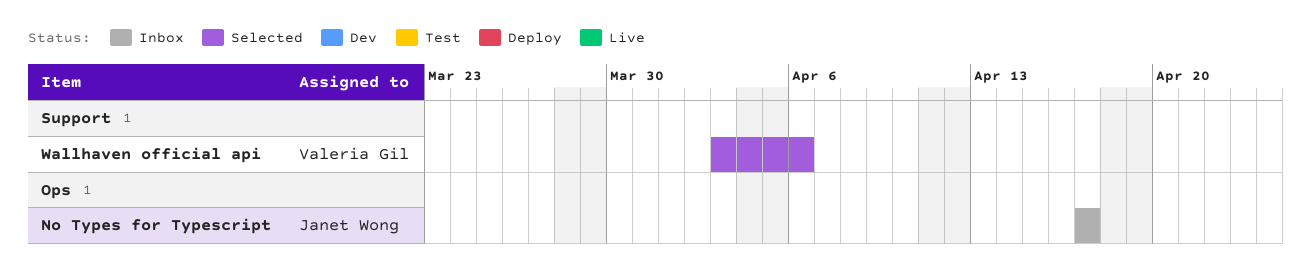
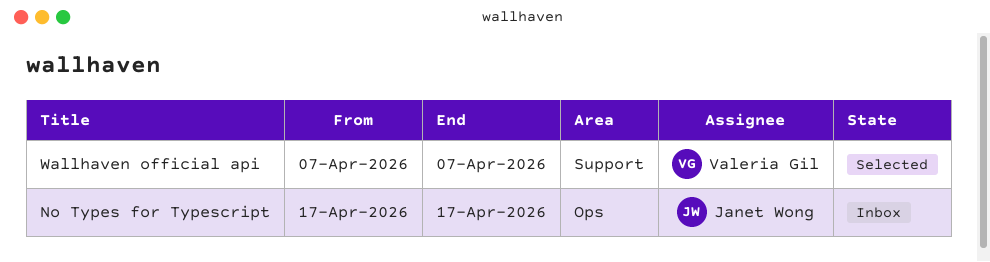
Wallhaven official api, start: Apr 3 -> Apr 7
Wallhaven official api, due: Apr 6 -> Apr 7

